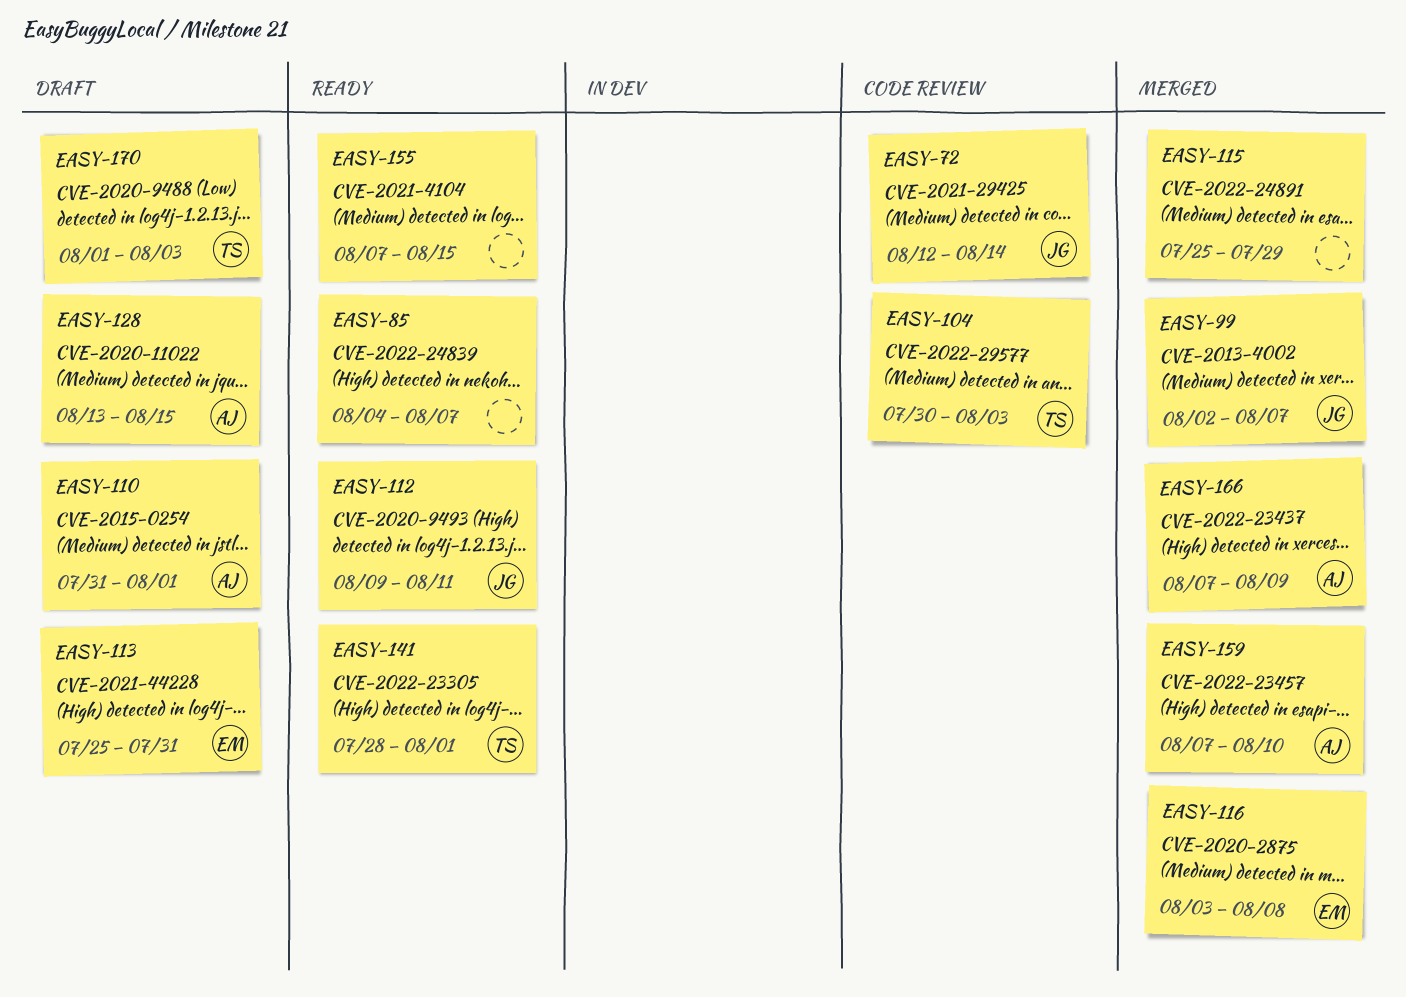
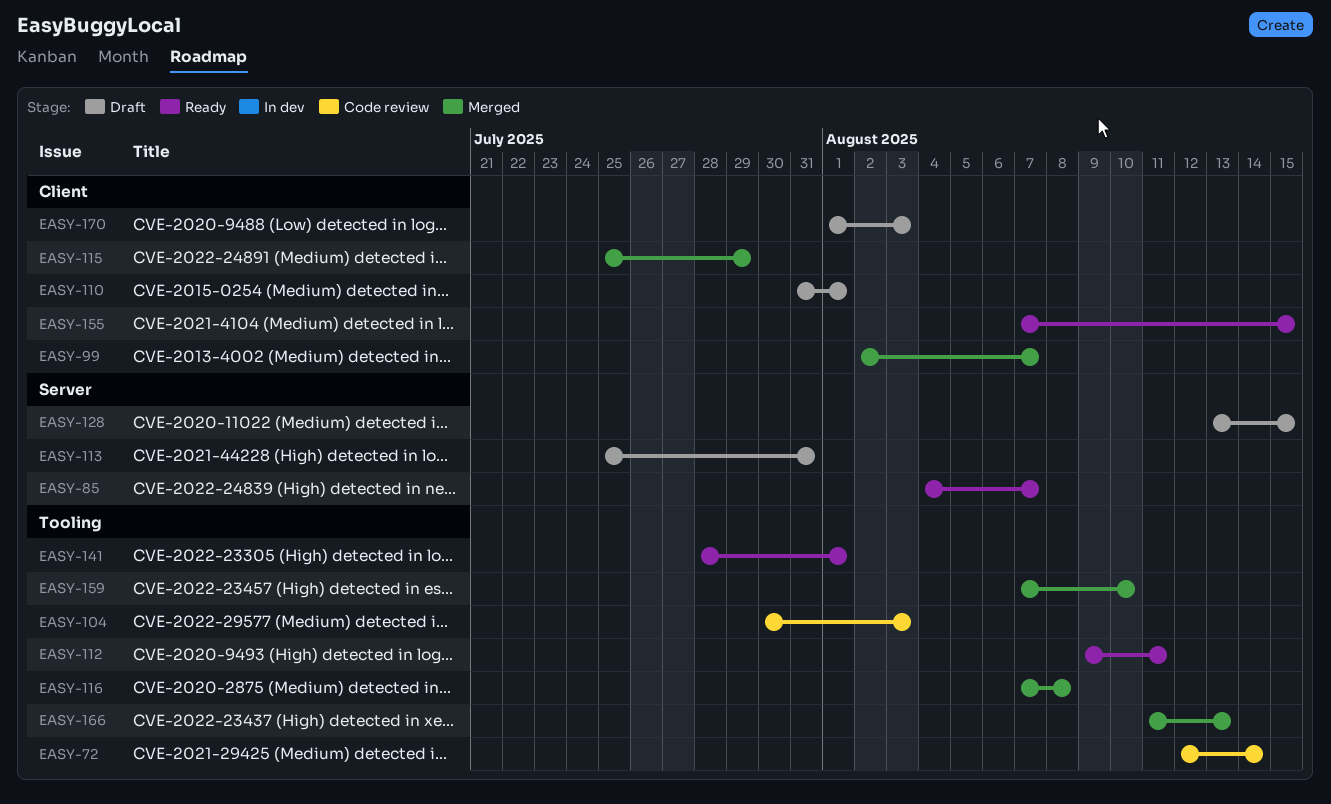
EASY-116, start: Aug 3 -> Aug 7
EASY-166, start: Aug 7 -> Aug 11
EASY-166, due: Aug 9 -> Aug 13

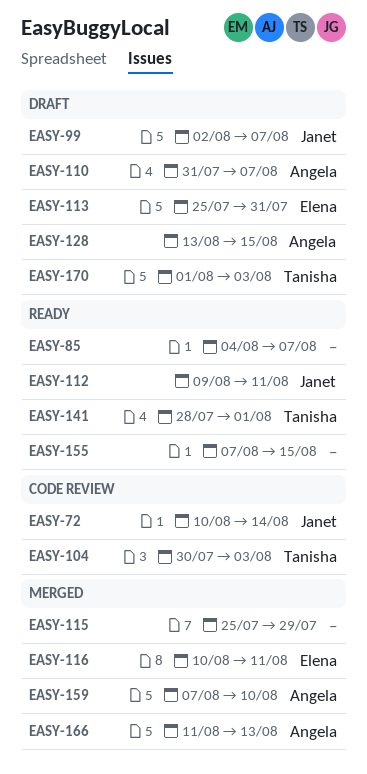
EASY-72, start: Aug 12 -> Aug 10
EASY-99, status: Merged -> Draft
EASY-110, due: Aug 1 -> Aug 7
EASY-116, start: Aug 7 -> Aug 10
EASY-116, due: Aug 8 -> Aug 11

